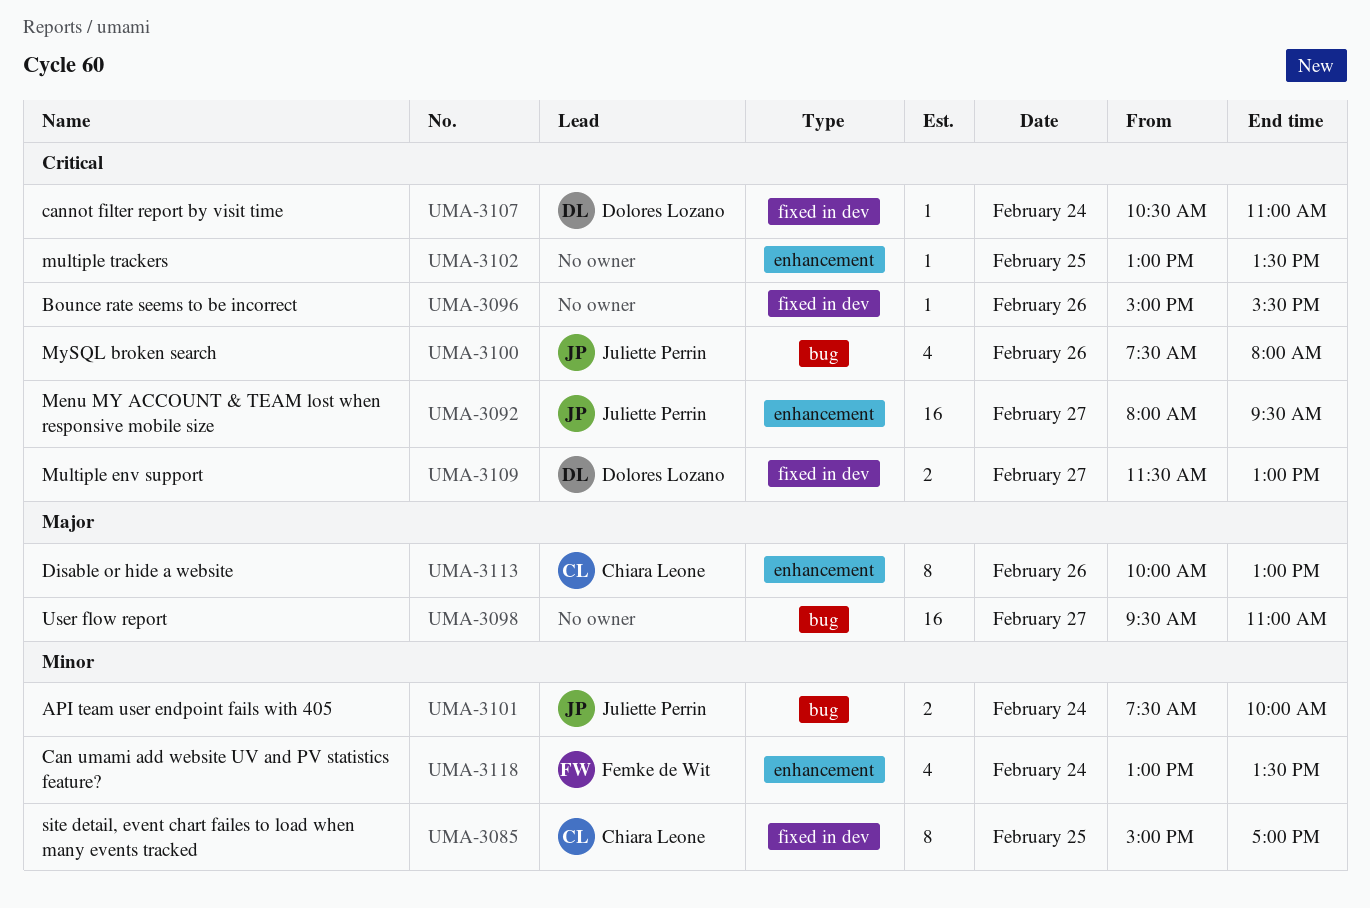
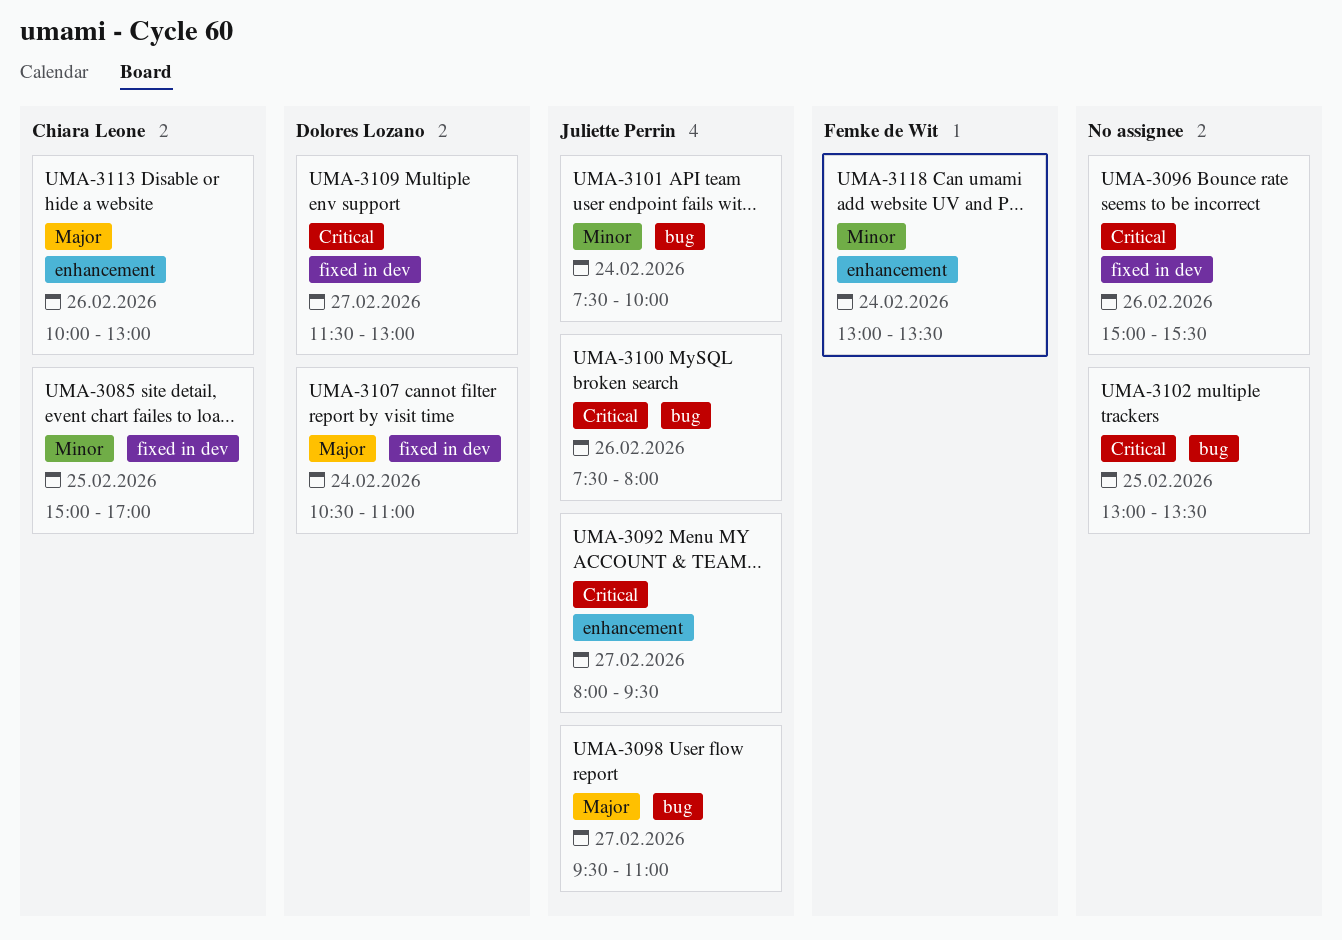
UMA-3098, owner: none -> Juliette Perrin
UMA-3102, label: enhancement -> bug
UMA-3107, priority: Critical -> Major

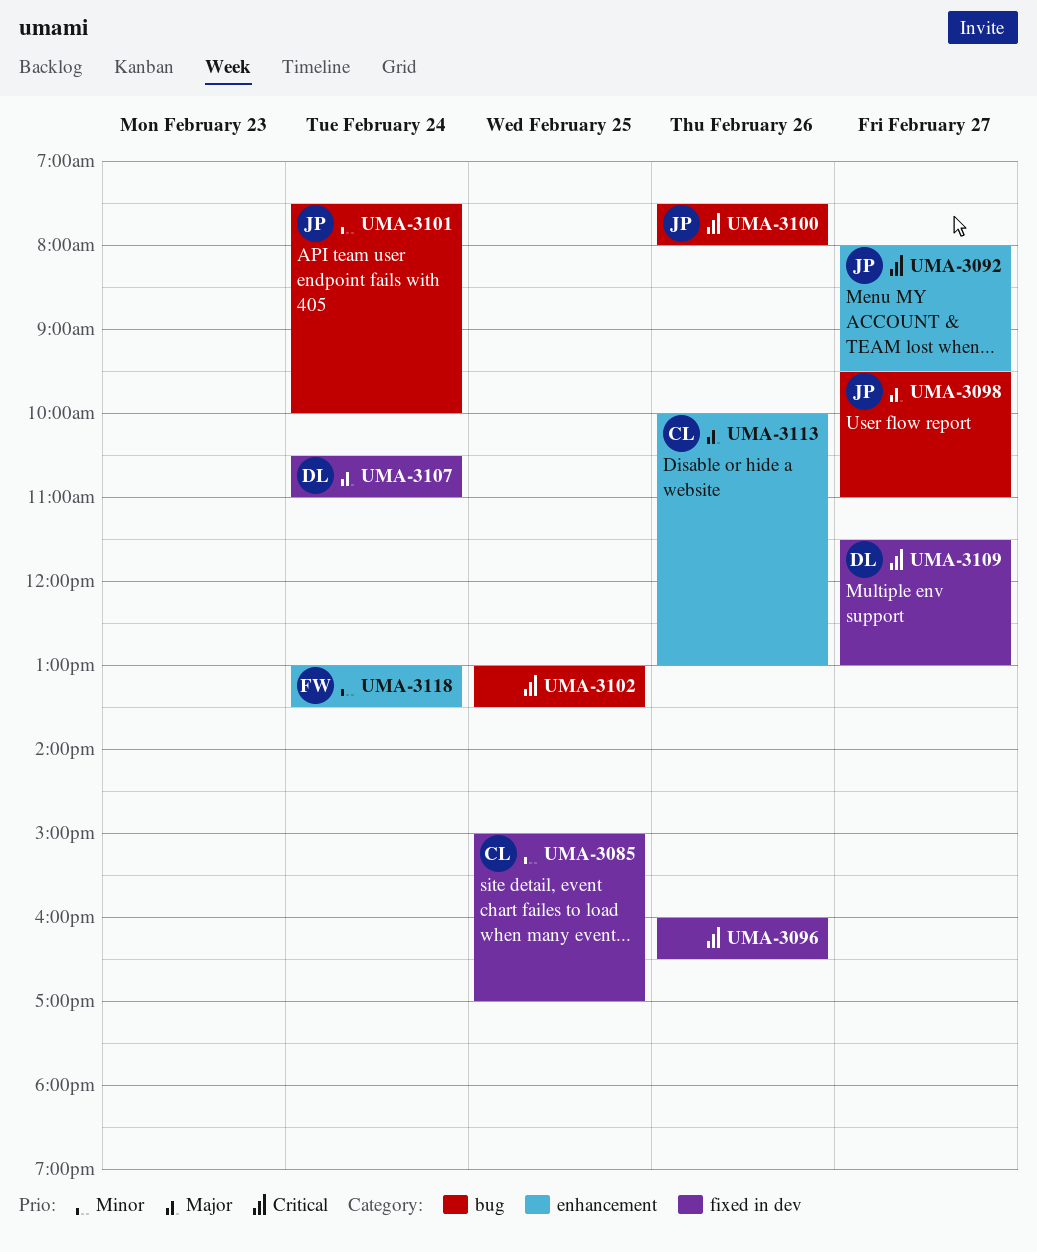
UMA-3096, begins: 15:00 -> 16:00
UMA-3096, ends: 15:30 -> 16:30

